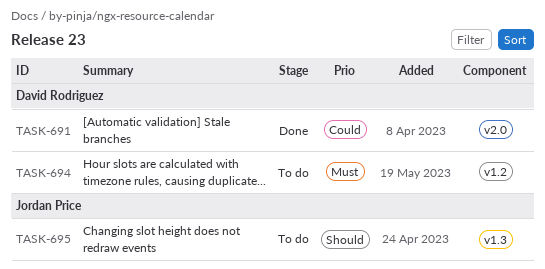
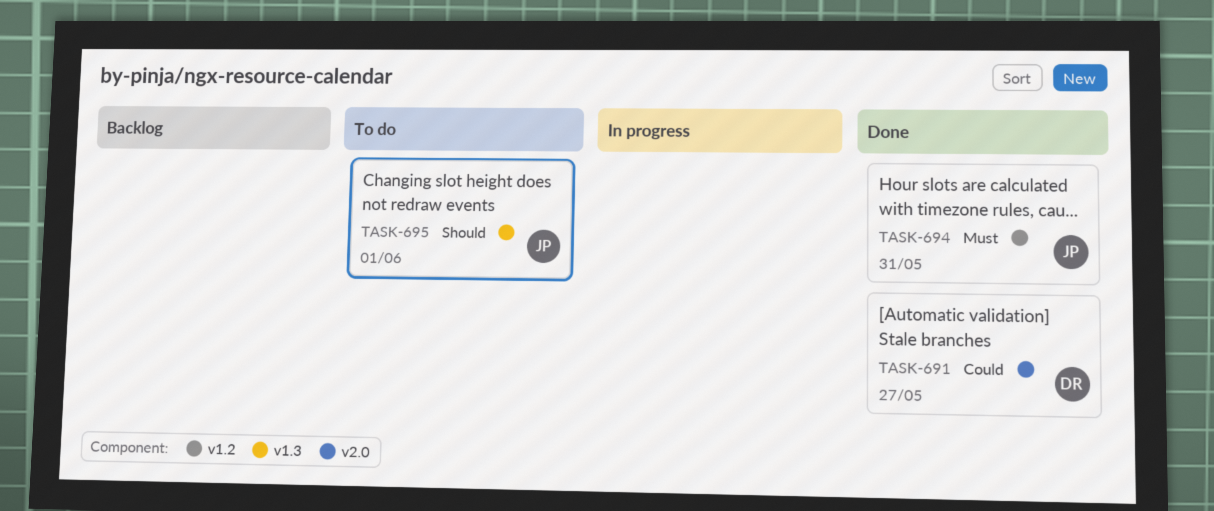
TASK-694, status: To do -> Done
TASK-694, owner: David Rodriguez -> Jordan Price

